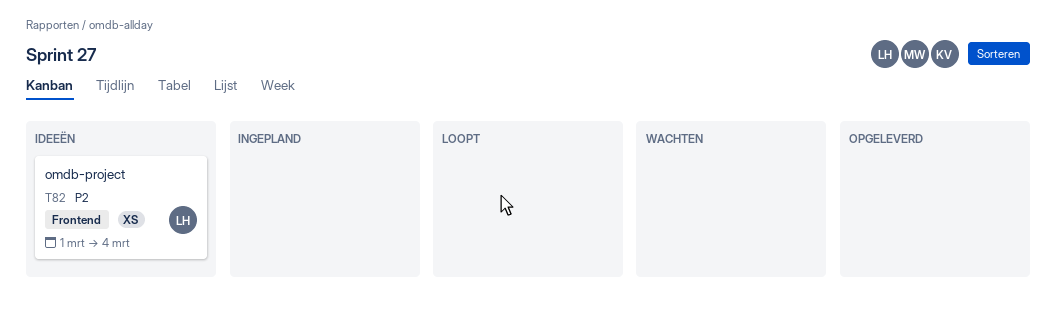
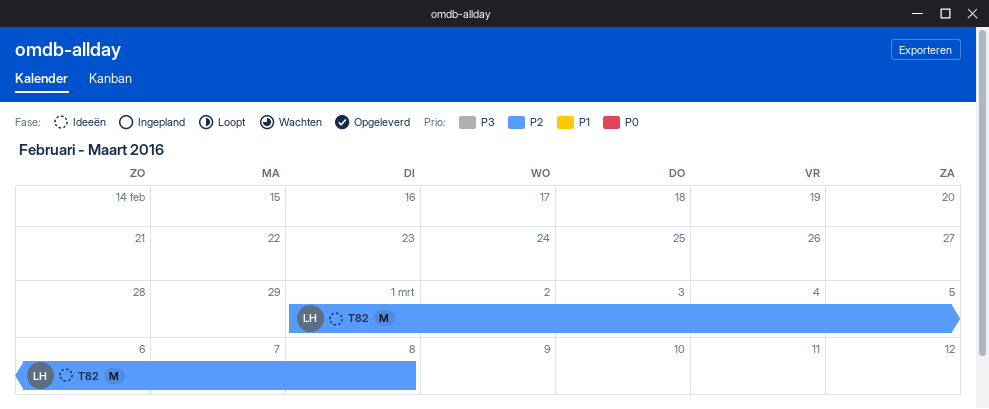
T82, estimate: XS -> M
T82, due: Mar 4 -> Mar 8

